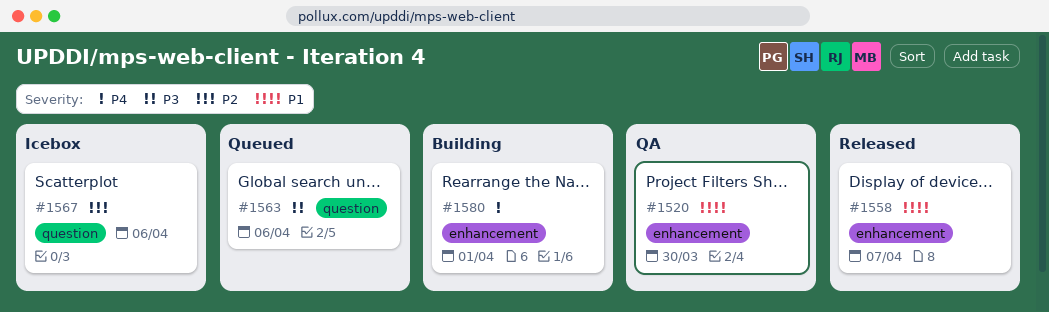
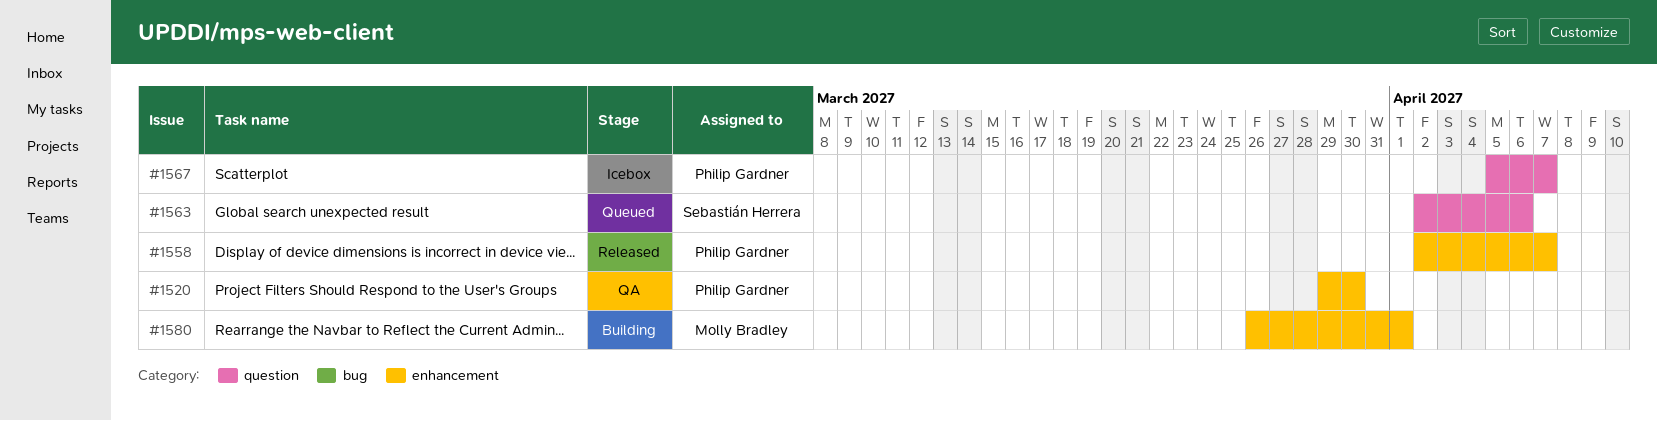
#1567, due: Apr 6 -> Apr 7

